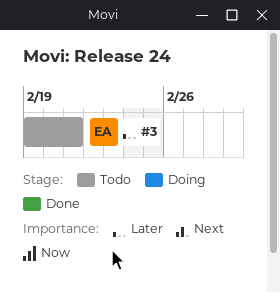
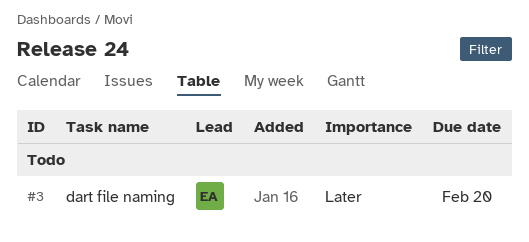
#3, due: Feb 21 -> Feb 20

